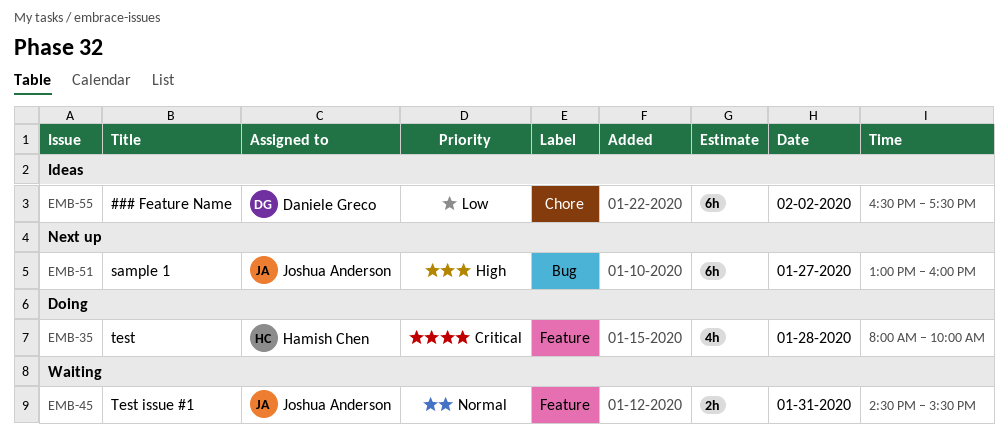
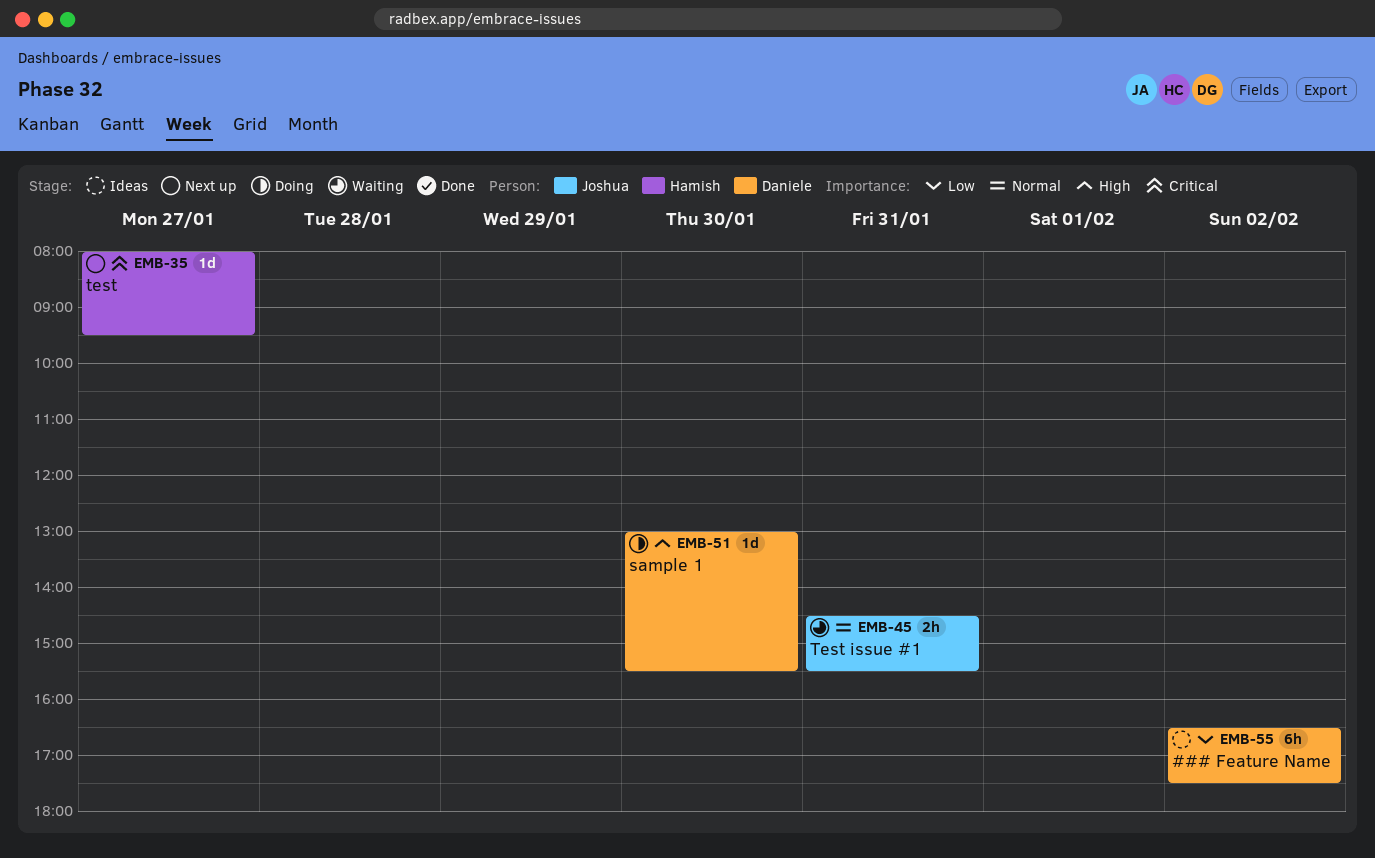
EMB-35, status: Doing -> Next up
EMB-35, estimate: 4h -> 1d
EMB-35, day: Jan 28 -> Jan 27
EMB-35, ends: 10:00 -> 09:30
EMB-51, status: Next up -> Doing
EMB-51, owner: Joshua Anderson -> Daniele Greco
EMB-51, estimate: 6h -> 1d
EMB-51, day: Jan 27 -> Jan 30
EMB-51, ends: 16:00 -> 15:30

